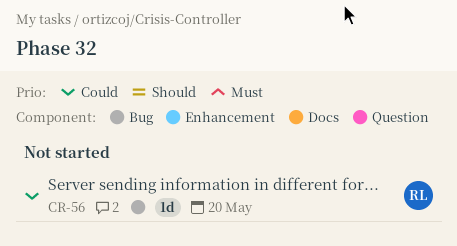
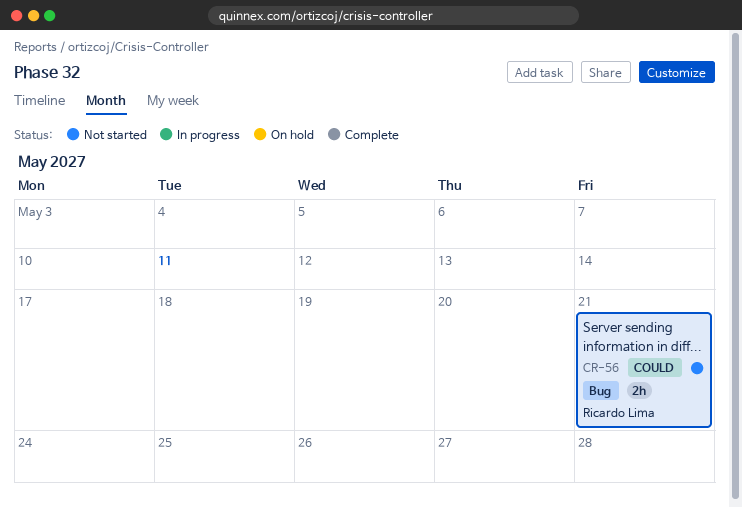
CR-56, estimate: 1d -> 2h
CR-56, due: May 20 -> May 21

